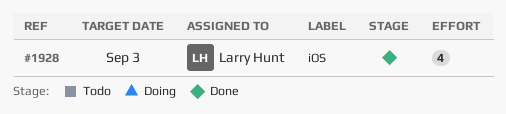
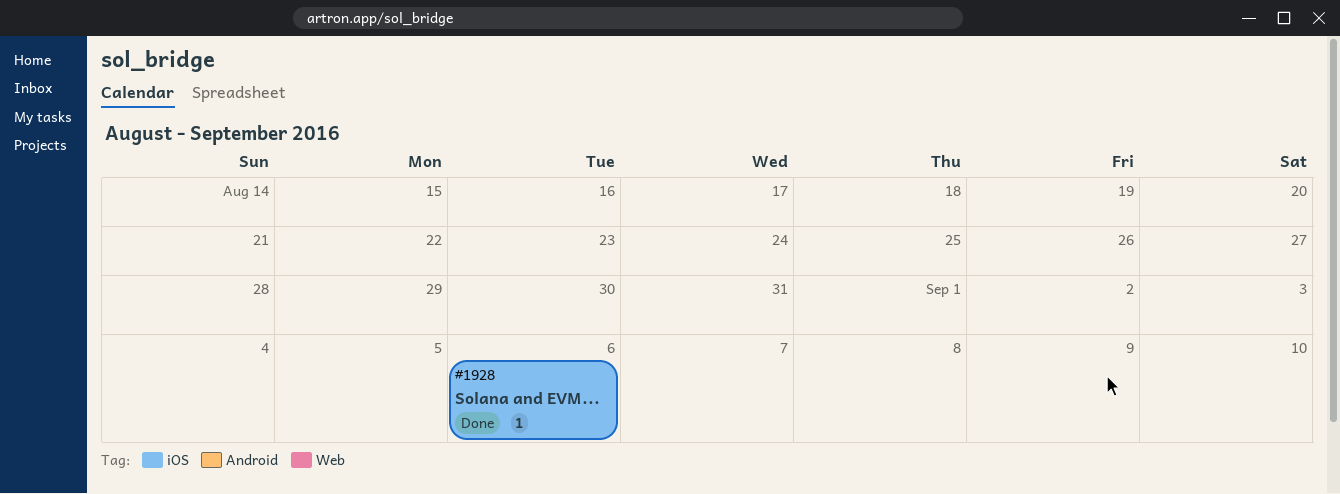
#1928, estimate: 4 -> 1
#1928, due: Sep 3 -> Sep 6

